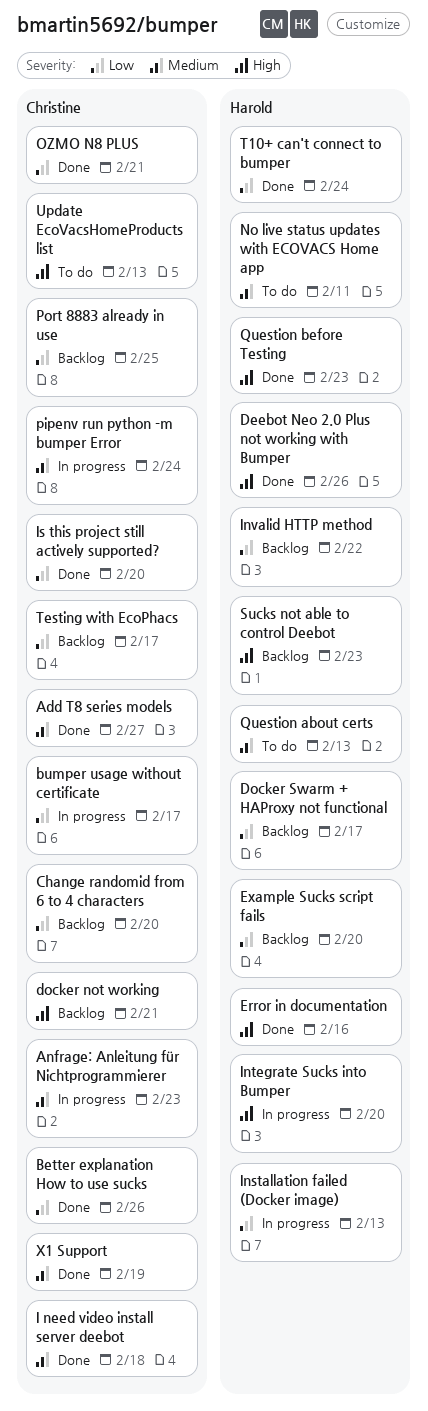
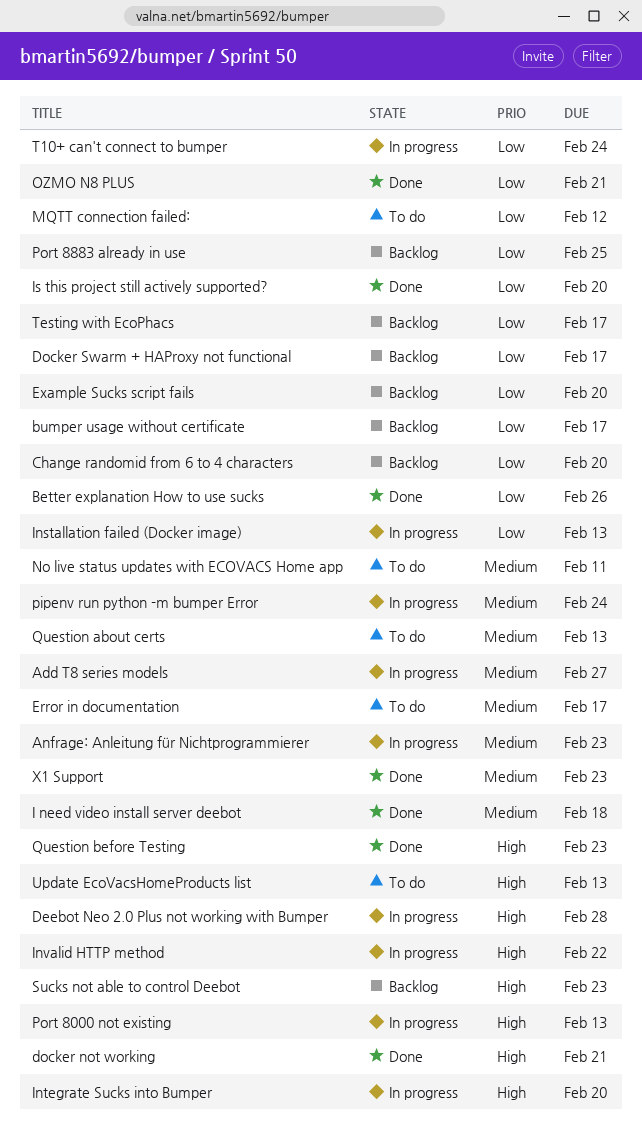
Add T8 series models, status: Done -> In progress
bumper usage without certificate, status: In progress -> Backlog
Deebot Neo 2.0 Plus not working with Bumper, status: Done -> In progress
Deebot Neo 2.0 Plus not working with Bumper, due: Feb 26 -> Feb 28
docker not working, status: Backlog -> Done
Error in documentation, status: Done -> To do
Error in documentation, priority: High -> Medium
Error in documentation, due: Feb 16 -> Feb 17
Invalid HTTP method, status: Backlog -> In progress
Invalid HTTP method, priority: Low -> High
MQTT connection failed:: none -> present
Port 8000 not existing: none -> present
T10+ can't connect to bumper, status: Done -> In progress
X1 Support, due: Feb 19 -> Feb 23

